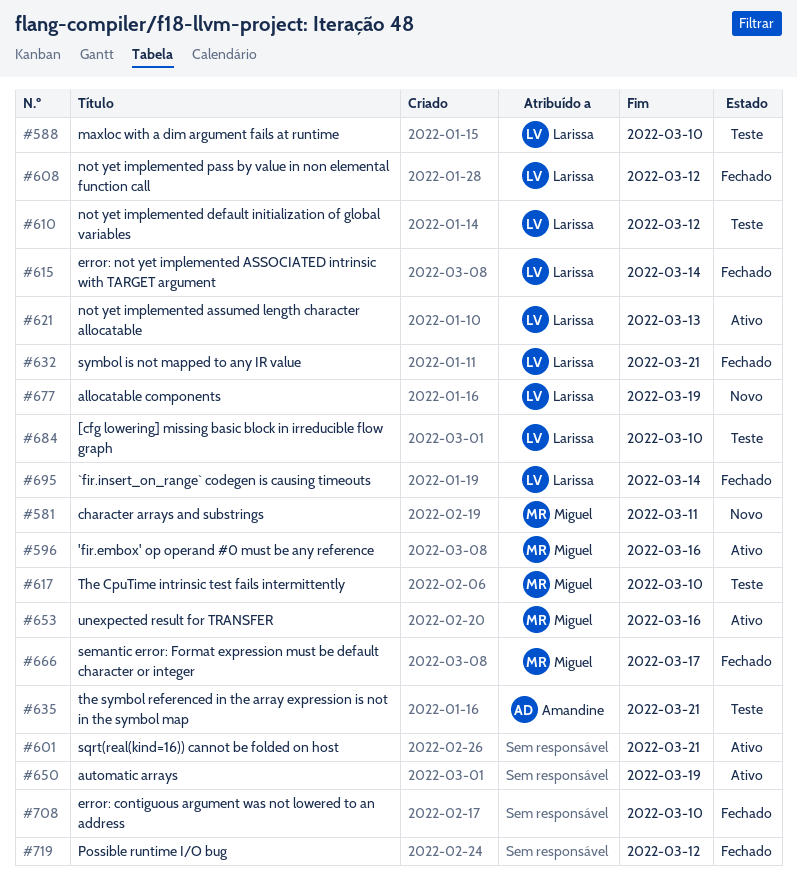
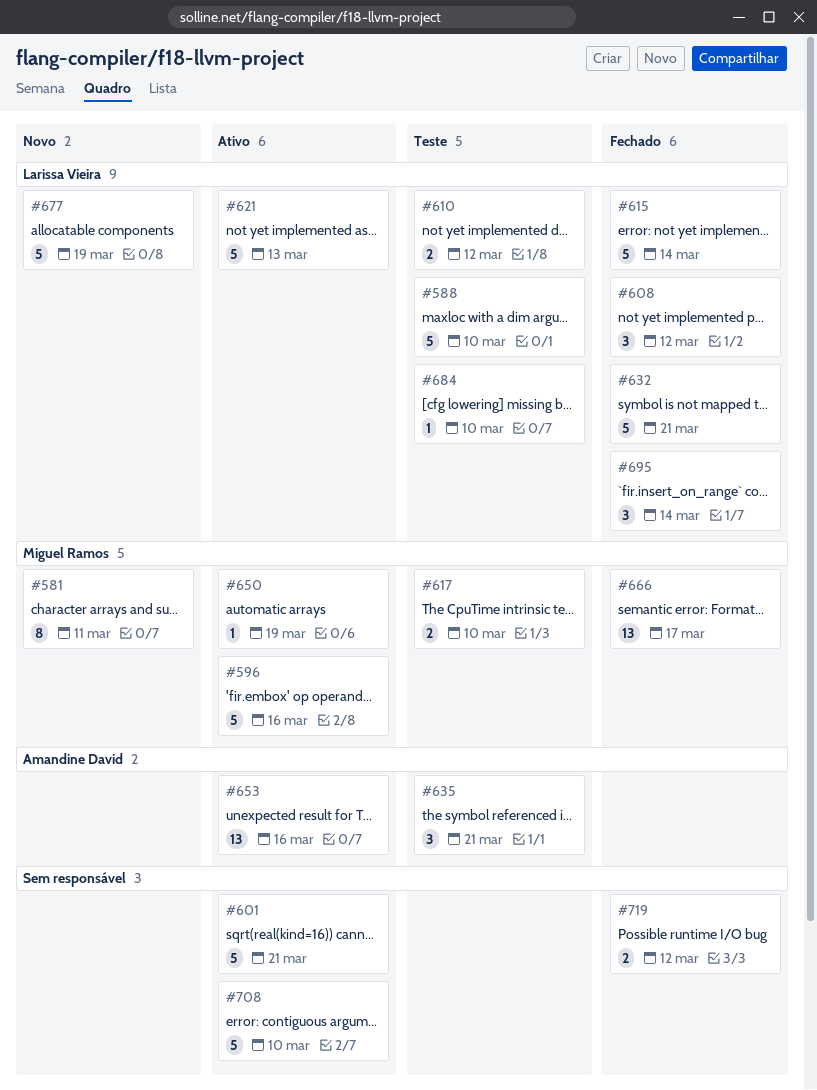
#650, owner: none -> Miguel Ramos
#653, owner: Miguel Ramos -> Amandine David
#708, status: Fechado -> Ativo

